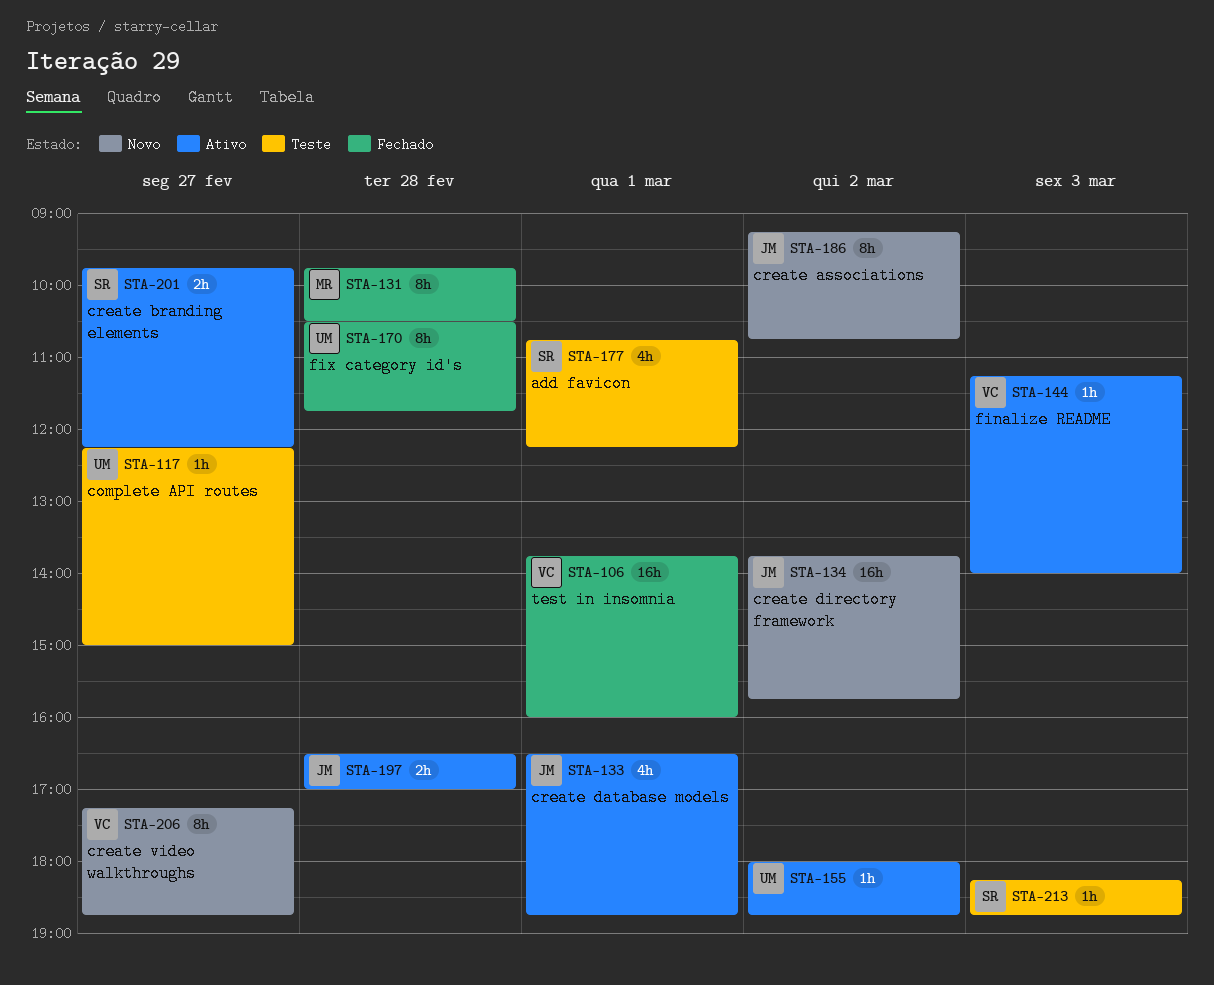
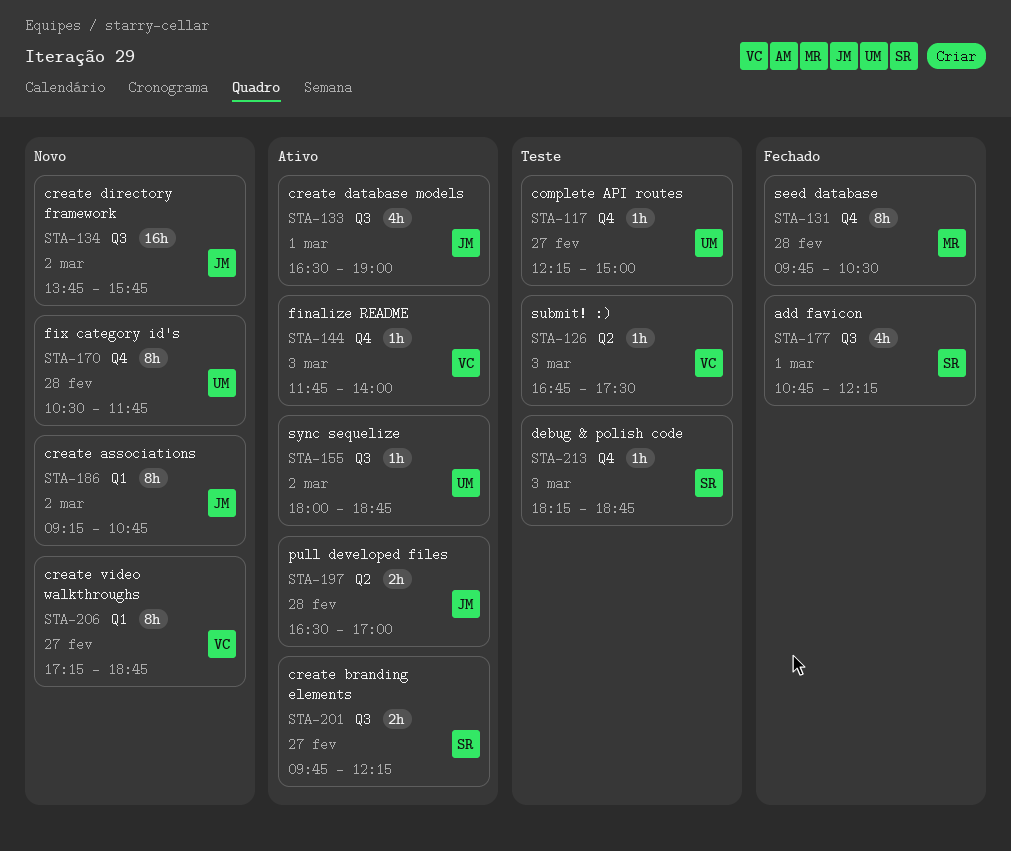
STA-106: present -> none
STA-126: none -> present
STA-133, ends: 18:45 -> 19:00
STA-144, begins: 11:15 -> 11:45
STA-170, status: Fechado -> Novo
STA-177, status: Teste -> Fechado

